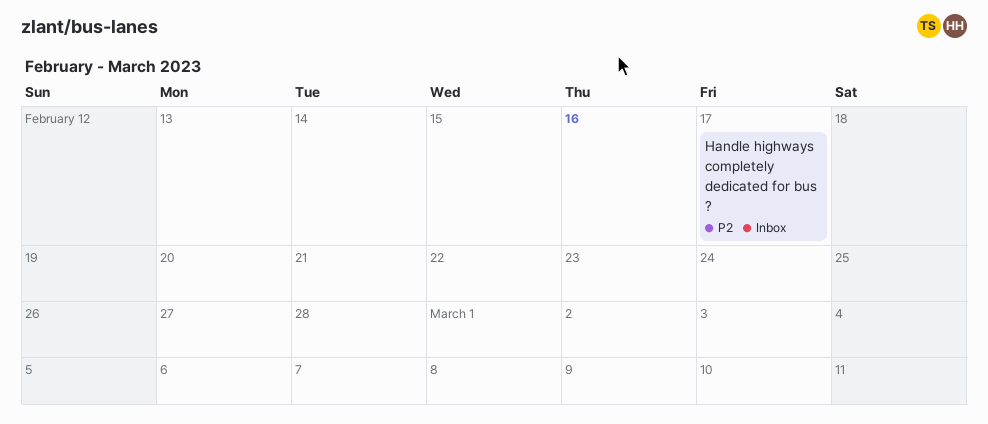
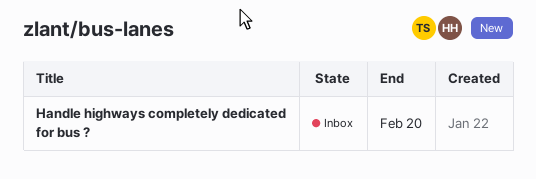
Handle highways completely dedicated for bus ?, due: Feb 17 -> Feb 20

